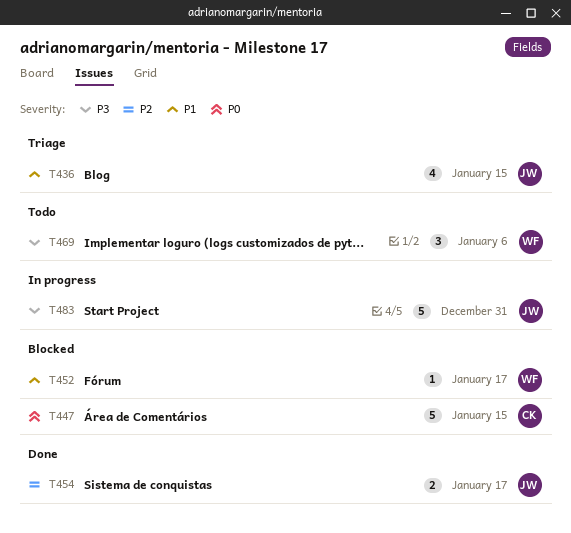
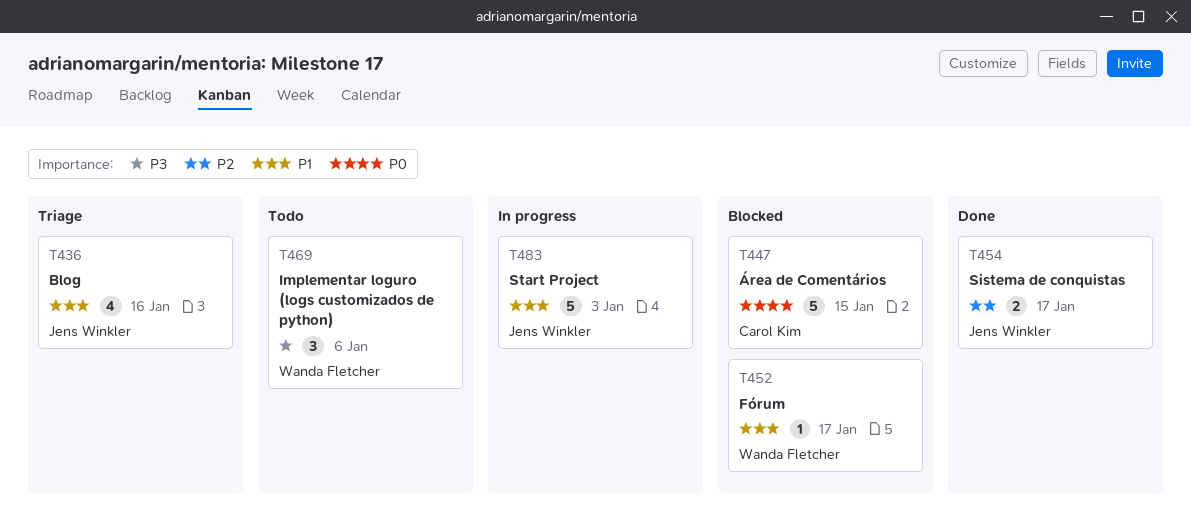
T436, due: Jan 15 -> Jan 16
T483, priority: P3 -> P1
T483, due: Dec 31 -> Jan 3

